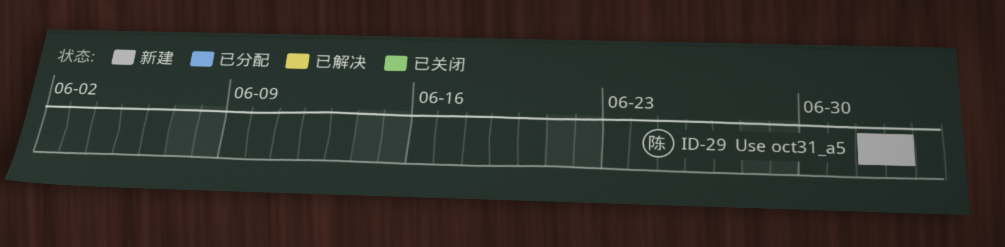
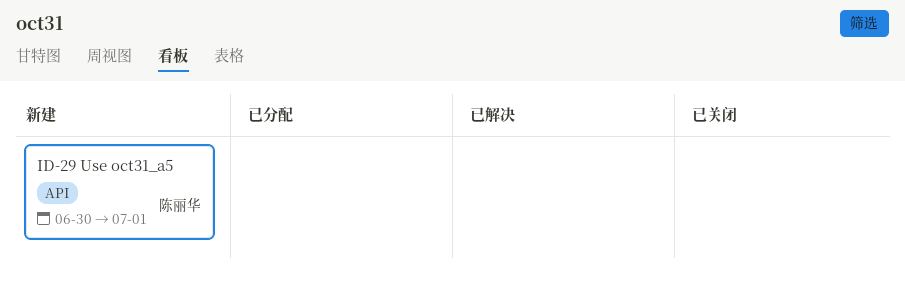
ID-29, start: Jul 2 -> Jun 30
ID-29, due: Jul 3 -> Jul 1

